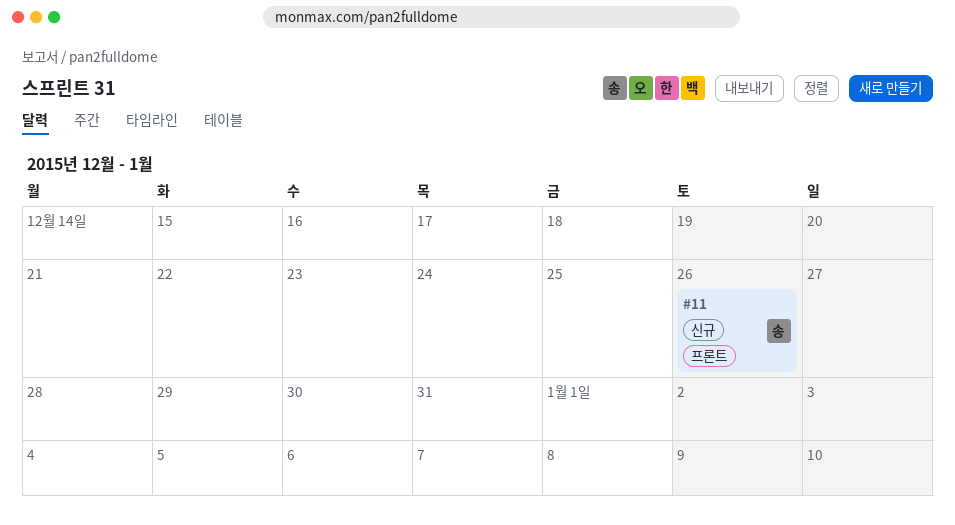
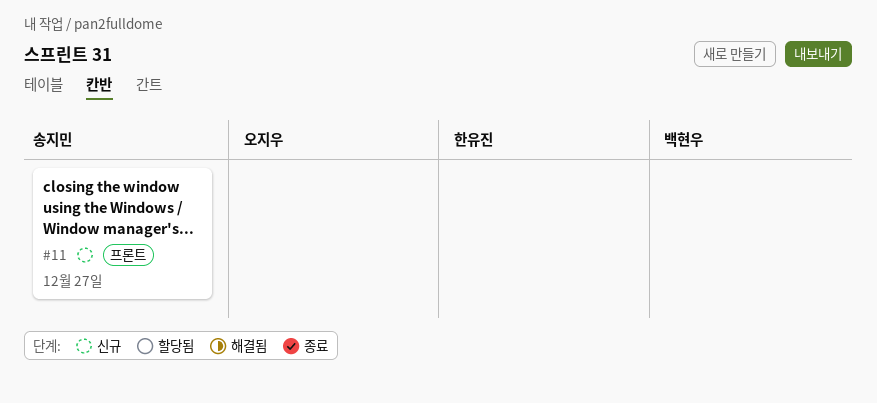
#11, due: Dec 26 -> Dec 27

